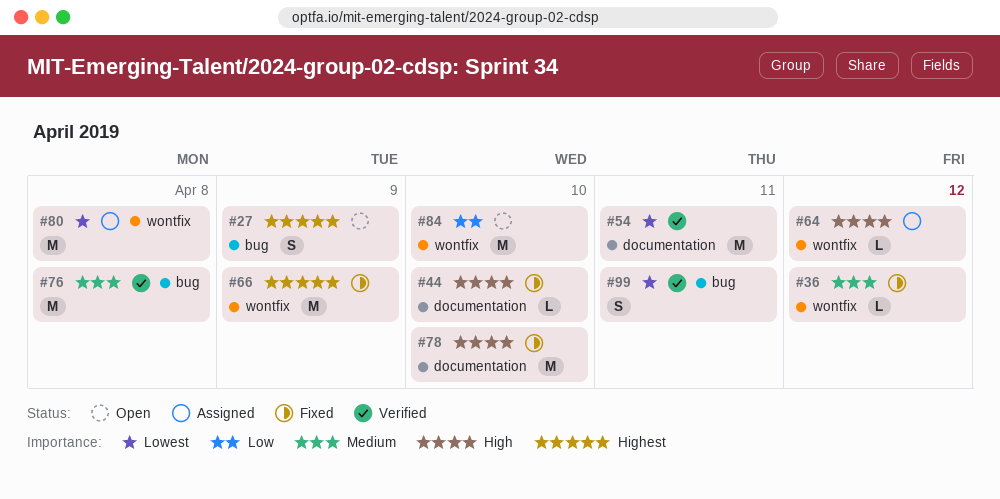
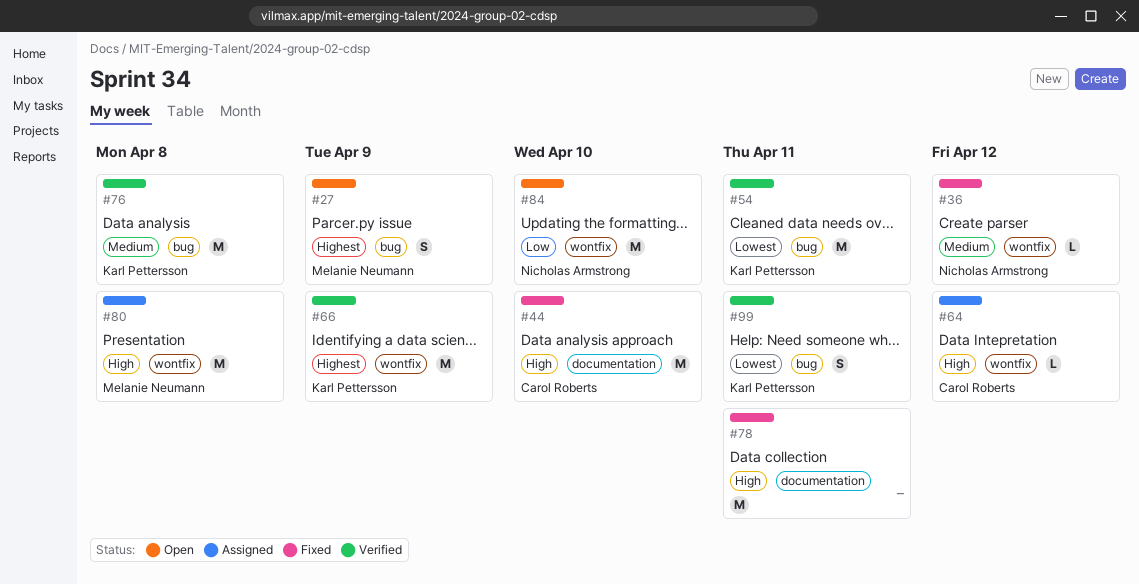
#44, estimate: L -> M
#54, label: documentation -> bug
#66, status: Fixed -> Verified
#78, due: Apr 10 -> Apr 11
#80, priority: Lowest -> High

